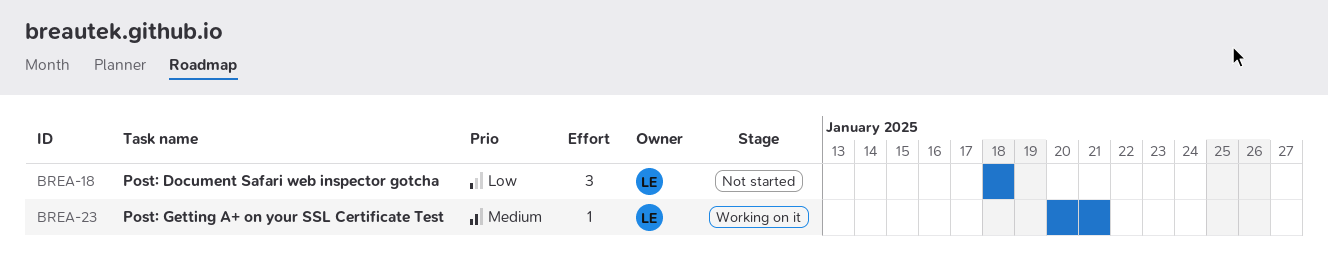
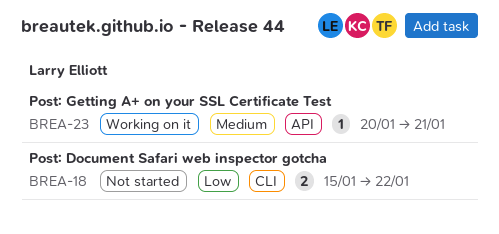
BREA-18, estimate: 3 -> 2
BREA-18, start: Jan 18 -> Jan 15
BREA-18, due: Jan 18 -> Jan 22

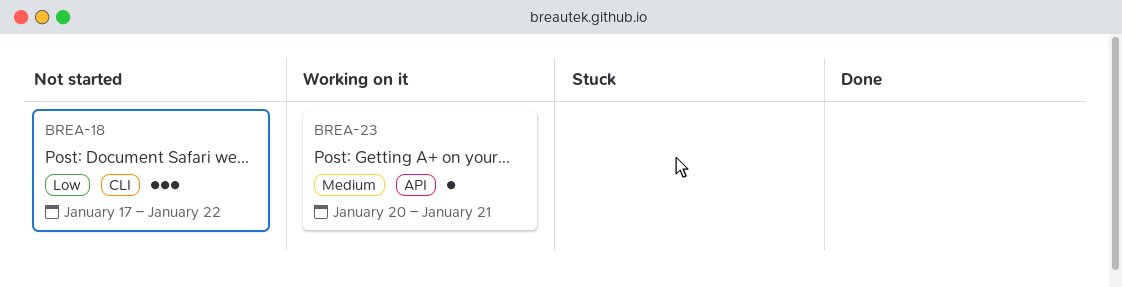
BREA-18, estimate: 2 -> 3
BREA-18, start: Jan 15 -> Jan 17

